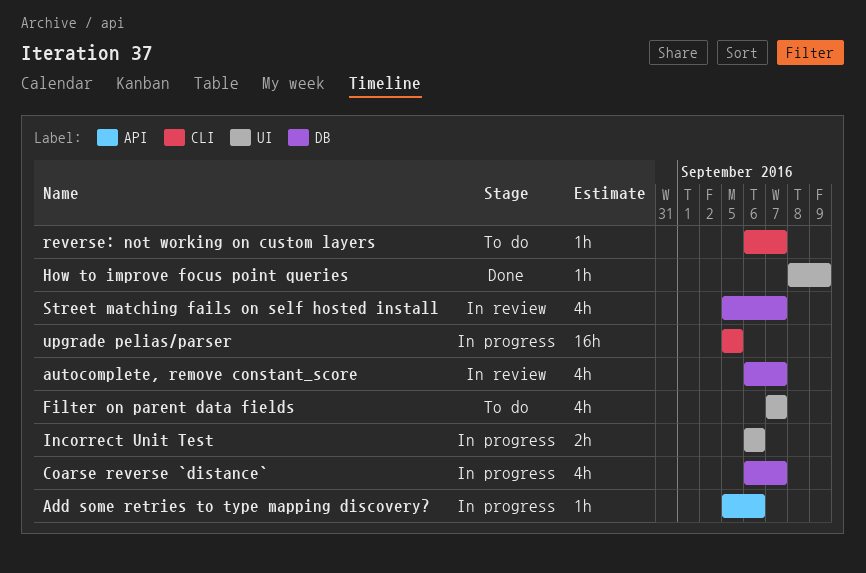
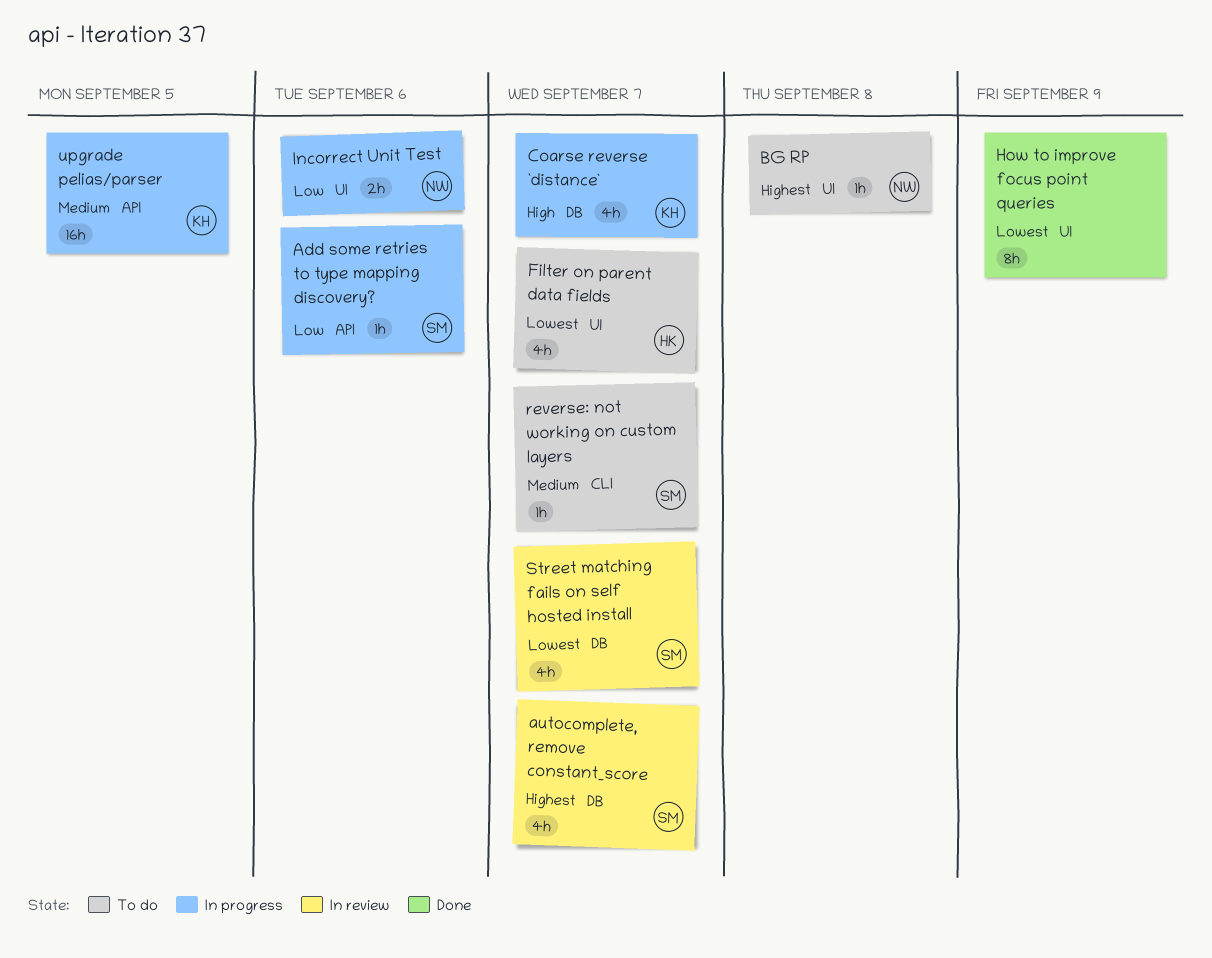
BG RP: none -> present
How to improve focus point queries, estimate: 1h -> 8h
upgrade pelias/parser, label: CLI -> API

